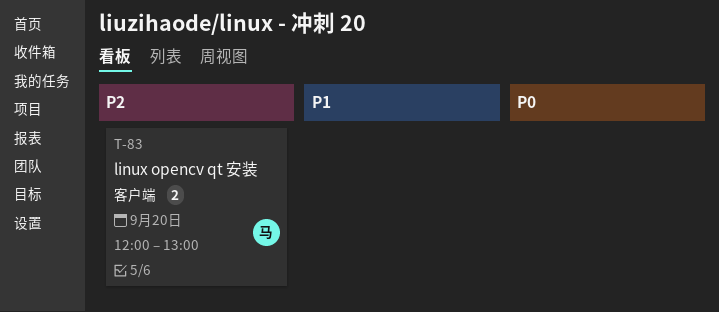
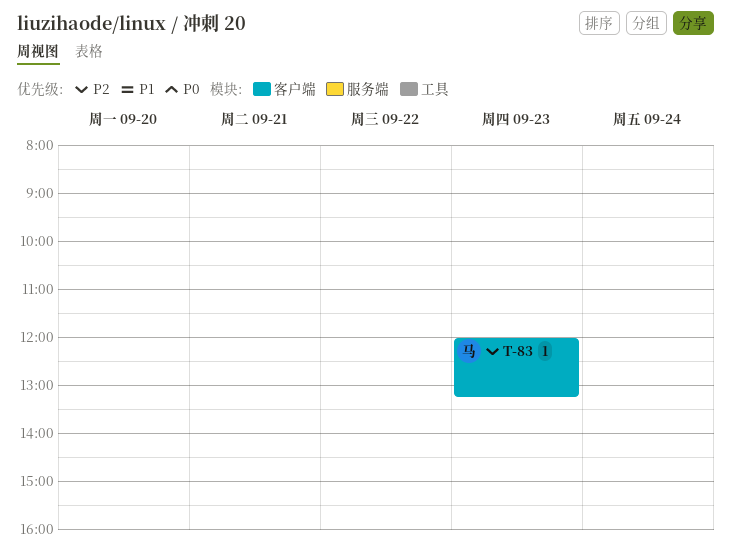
T-83, estimate: 2 -> 1
T-83, day: Sep 20 -> Sep 23
T-83, ends: 13:00 -> 13:15

